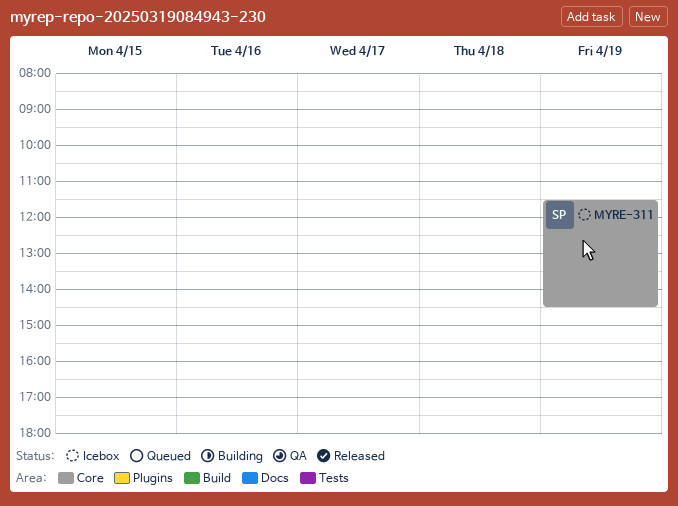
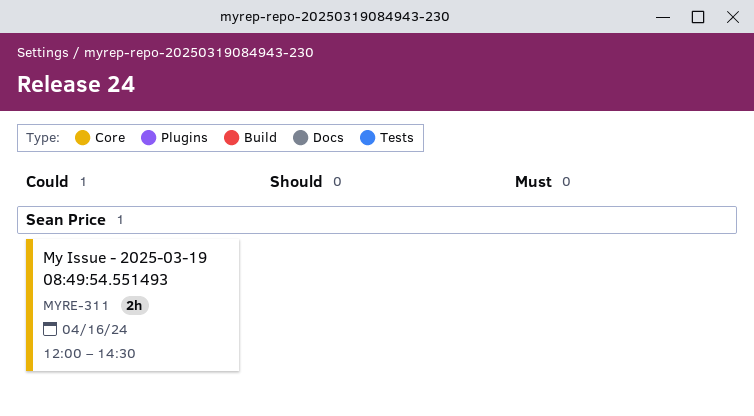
MYRE-311, day: Apr 19 -> Apr 16
MYRE-311, begins: 11:30 -> 12:00

